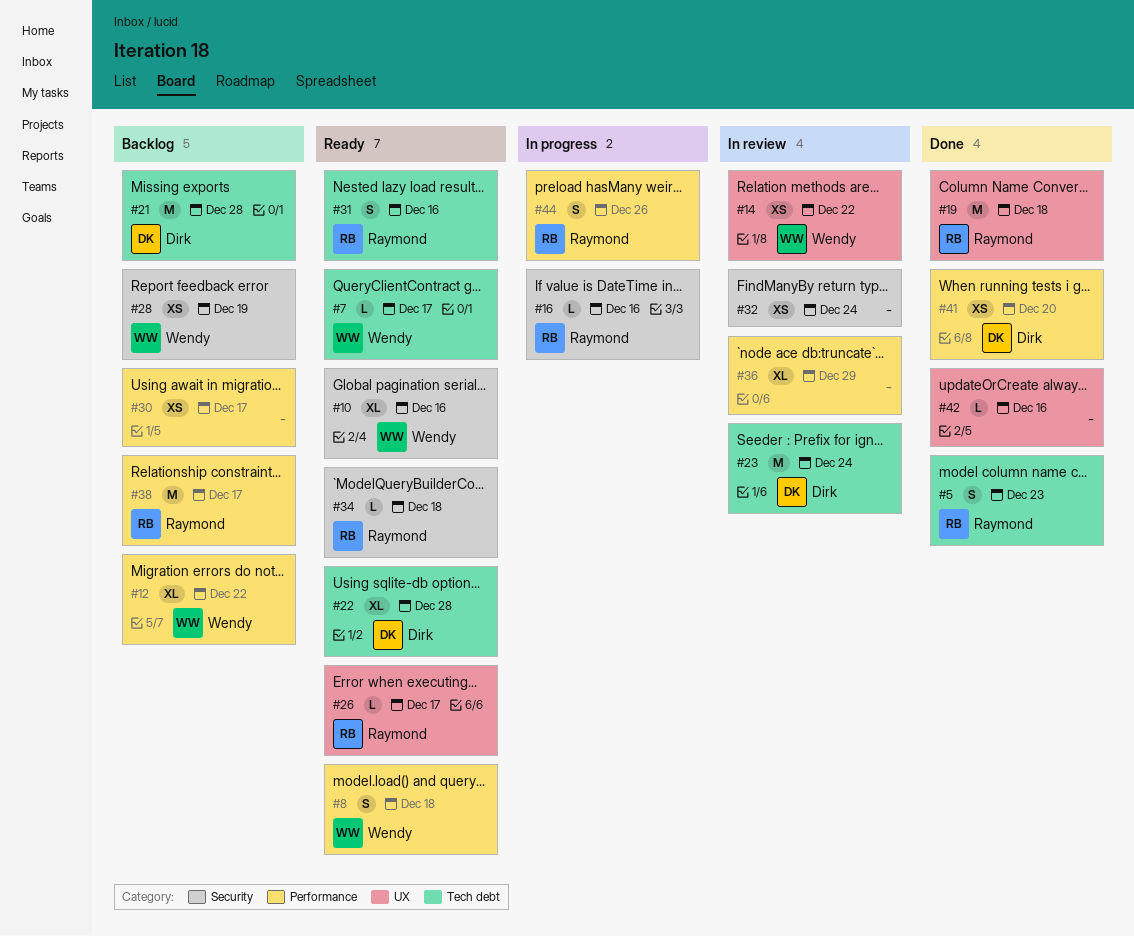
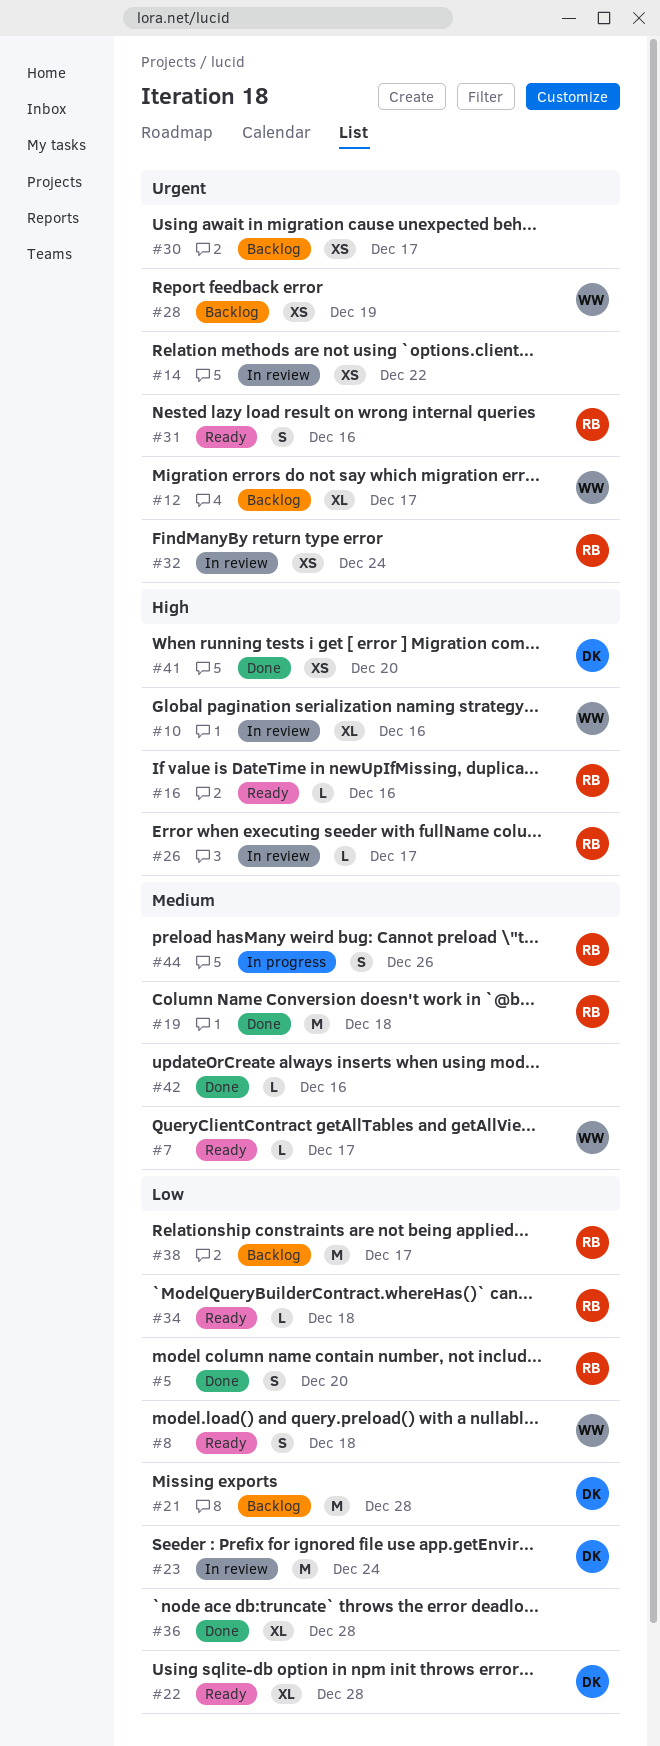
#5, due: Dec 23 -> Dec 20
#10, status: Ready -> In review
#12, due: Dec 22 -> Dec 17
#14, owner: Wendy -> none
#16, status: In progress -> Ready
#26, status: Ready -> In review
#32, owner: none -> Raymond
#36, status: In review -> Done
#36, due: Dec 29 -> Dec 28

